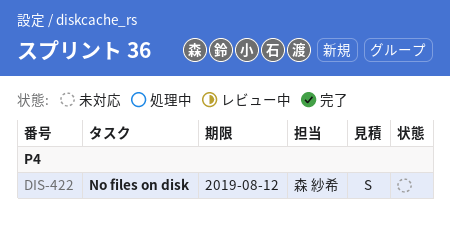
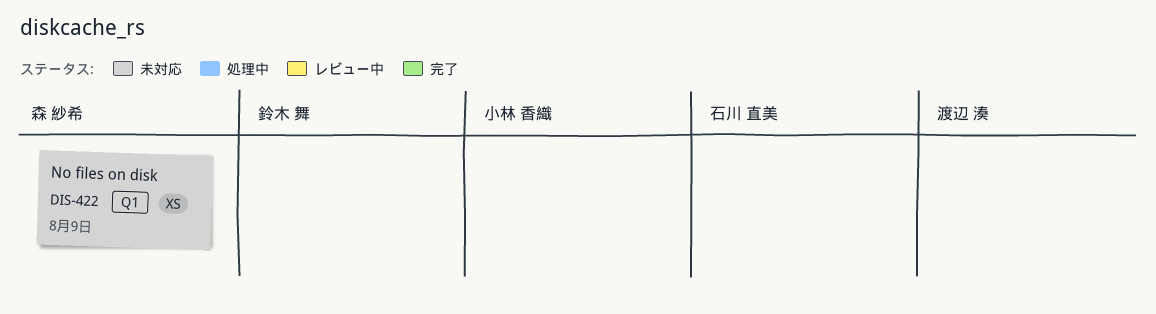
DIS-422, estimate: S -> XS
DIS-422, due: Aug 12 -> Aug 9

